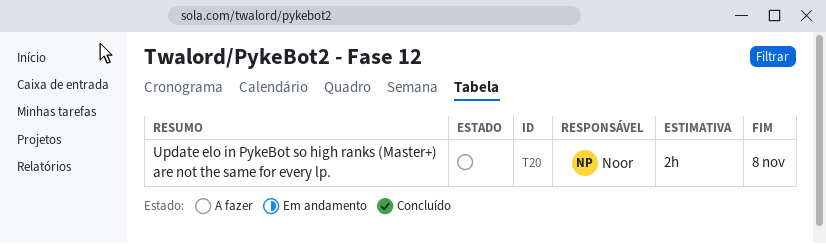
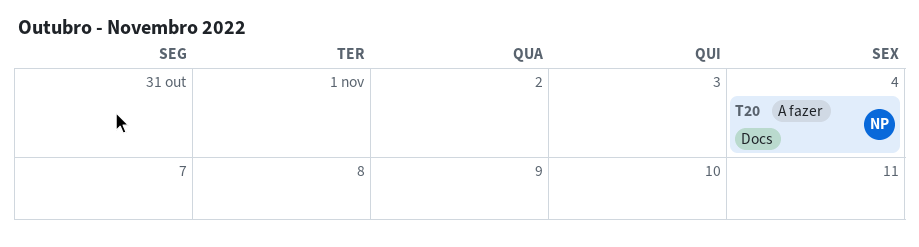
T20, due: Nov 8 -> Nov 4

